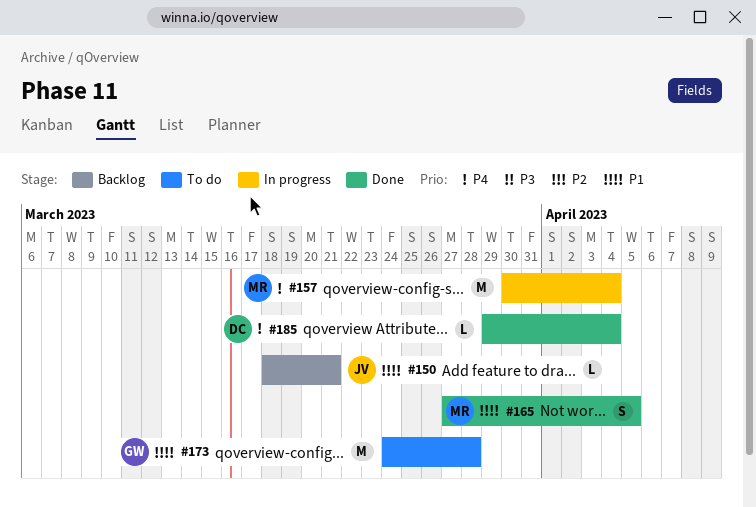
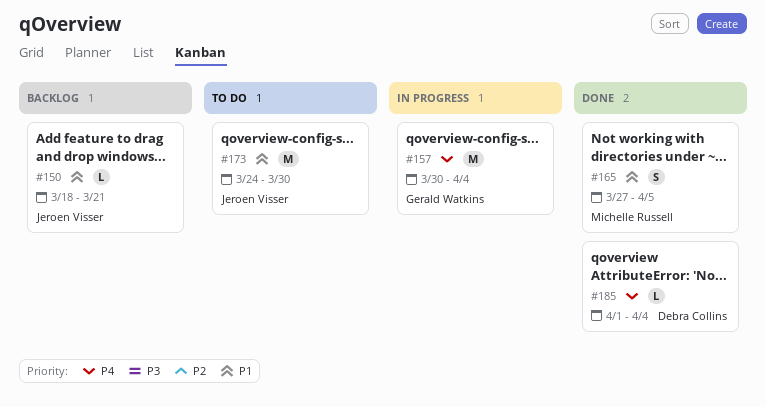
#157, owner: Michelle Russell -> Gerald Watkins
#173, owner: Gerald Watkins -> Jeroen Visser
#173, due: Mar 28 -> Mar 30
#185, start: Mar 29 -> Apr 1

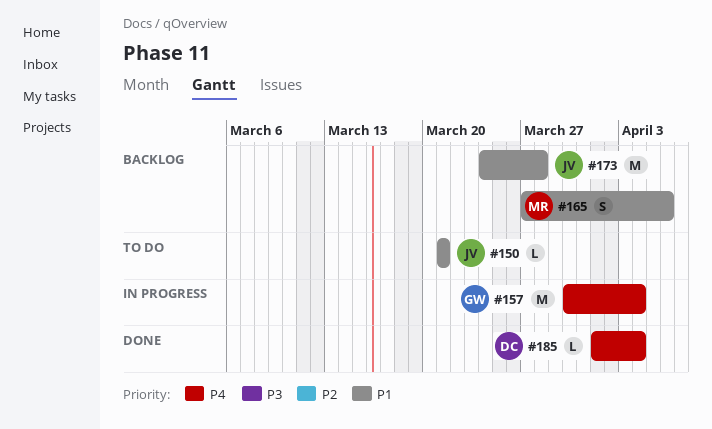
#150, status: Backlog -> To do
#150, start: Mar 18 -> Mar 21
#165, status: Done -> Backlog
#165, due: Apr 5 -> Apr 6
#173, status: To do -> Backlog
#173, due: Mar 30 -> Mar 28

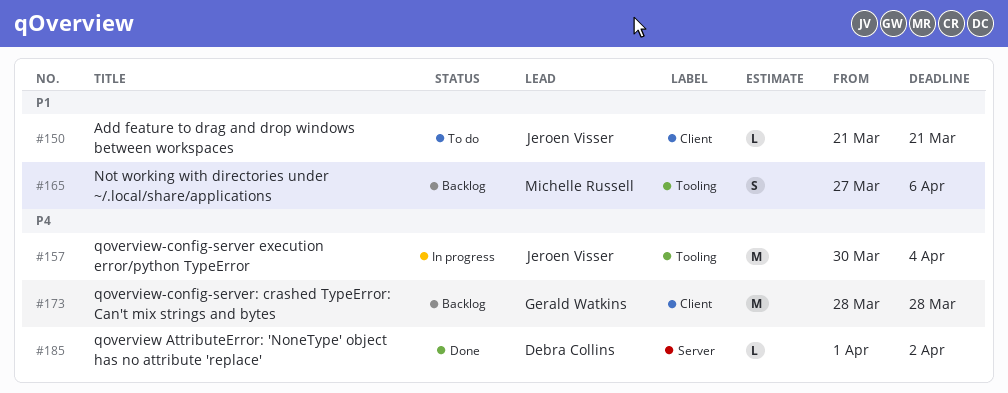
#157, owner: Gerald Watkins -> Jeroen Visser
#173, owner: Jeroen Visser -> Gerald Watkins
#173, priority: P1 -> P4
#173, start: Mar 24 -> Mar 28
#185, due: Apr 4 -> Apr 2

